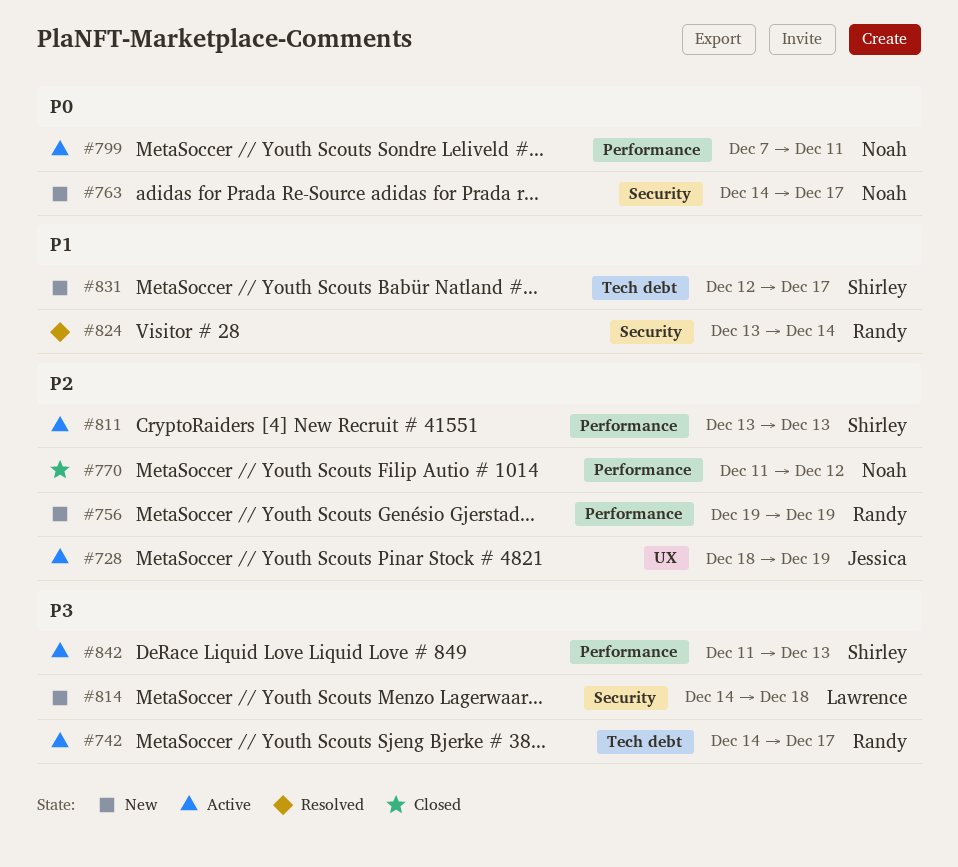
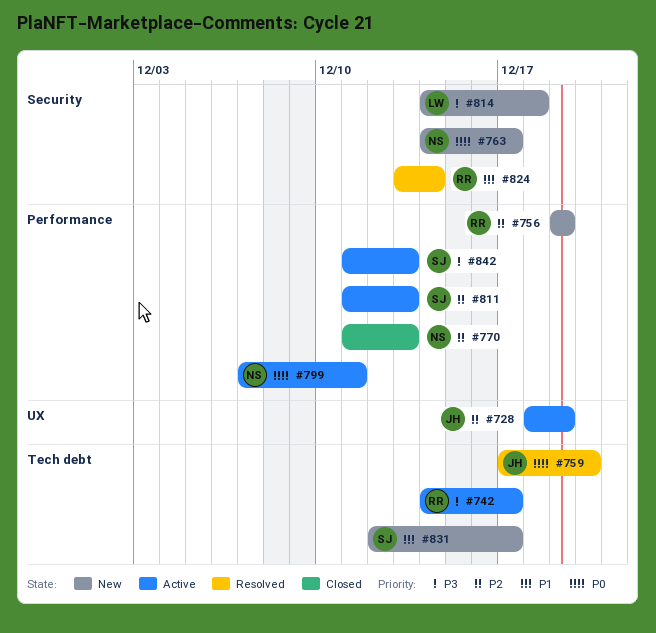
#759: none -> present
#770, due: Dec 12 -> Dec 13
#811, start: Dec 13 -> Dec 11

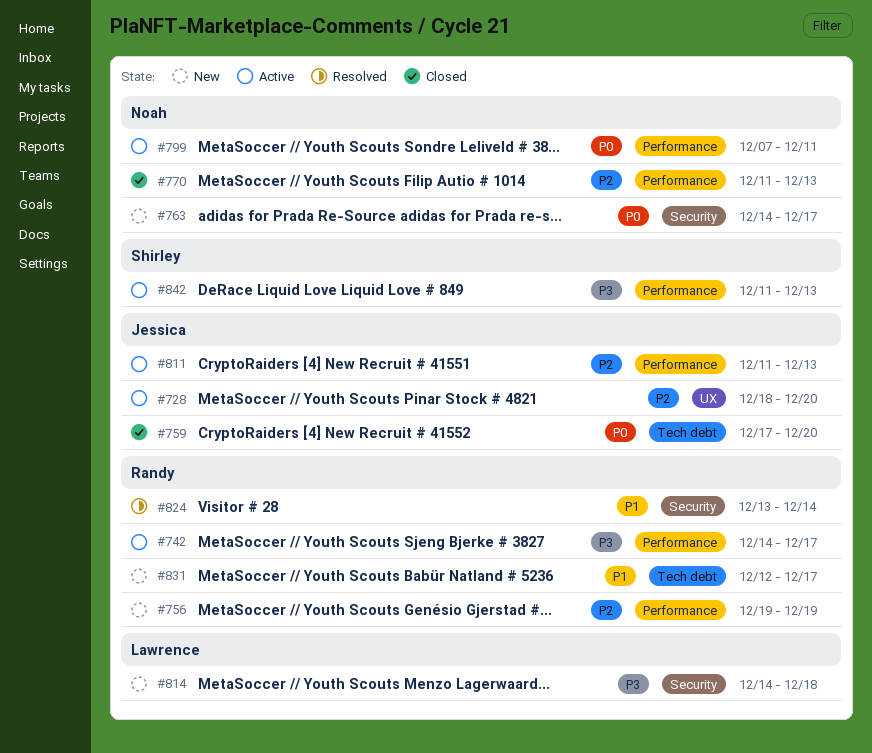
#728, due: Dec 19 -> Dec 20
#742, label: Tech debt -> Performance
#759, status: Resolved -> Closed
#811, owner: Shirley -> Jessica
#831, owner: Shirley -> Randy

